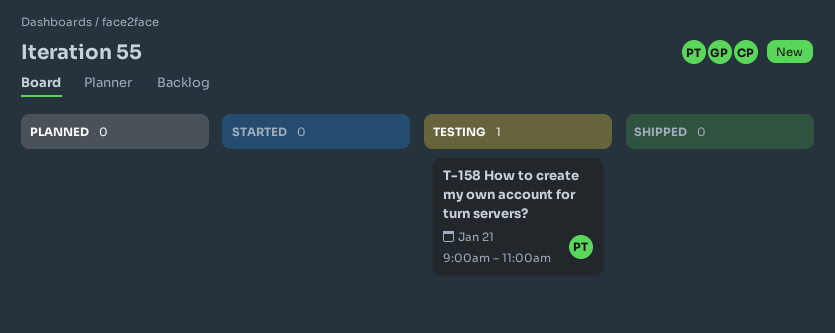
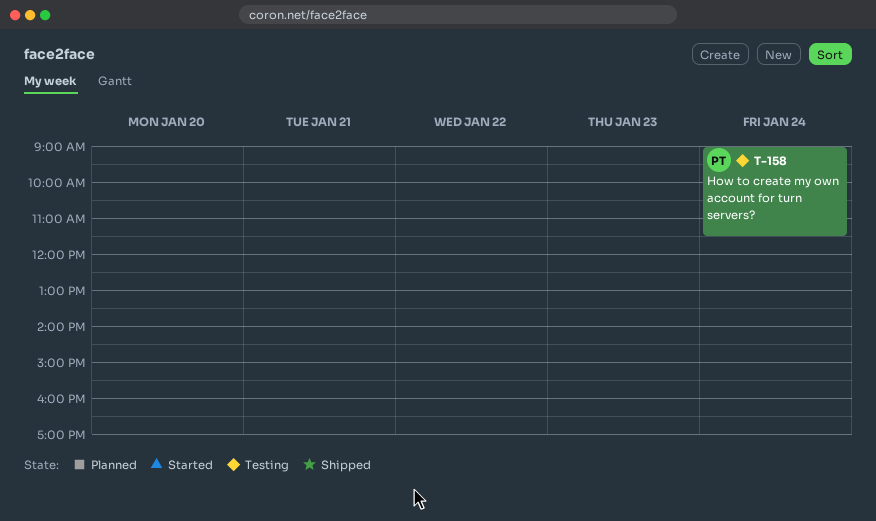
T-158, day: Jan 21 -> Jan 24
T-158, ends: 11:00 -> 11:30

